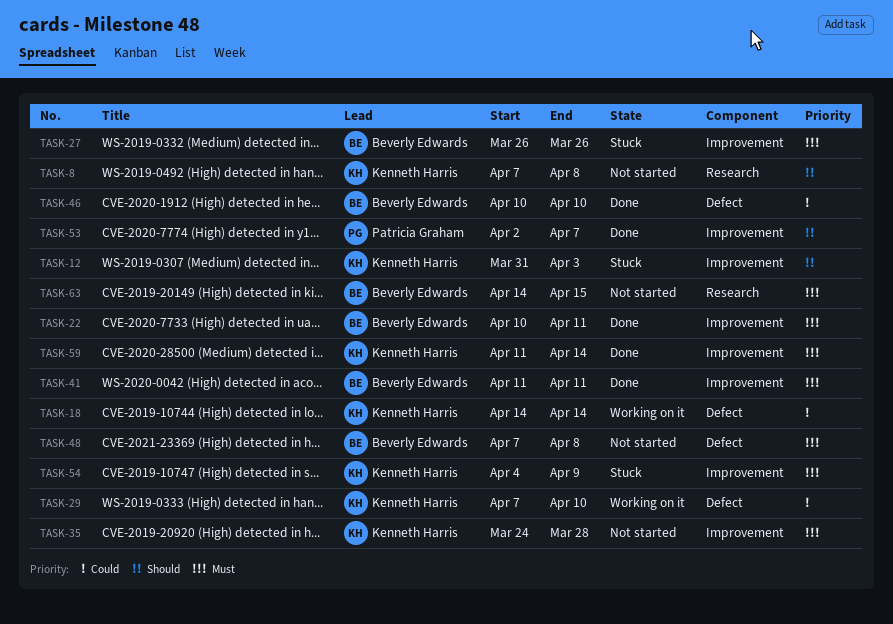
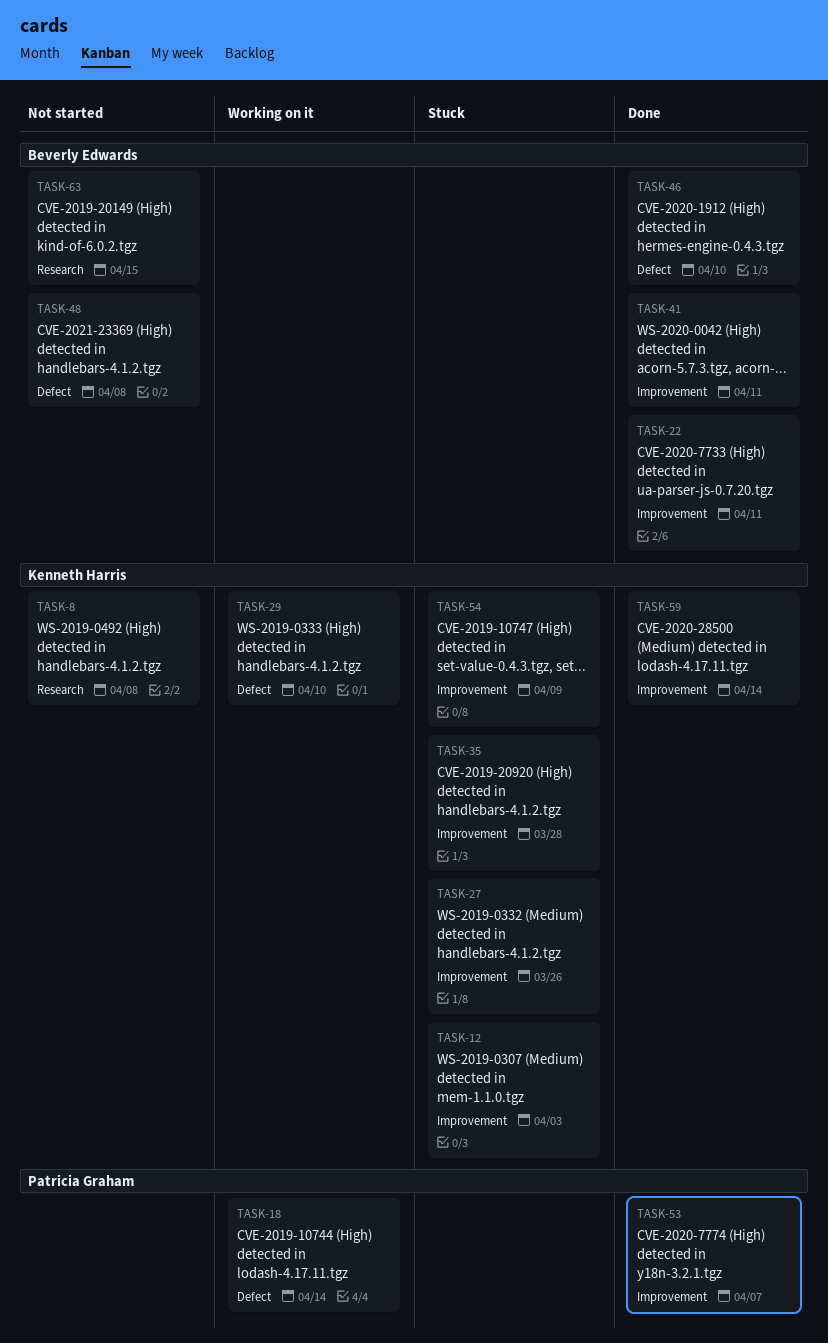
TASK-18, owner: Kenneth Harris -> Patricia Graham
TASK-27, owner: Beverly Edwards -> Kenneth Harris
TASK-35, status: Not started -> Stuck

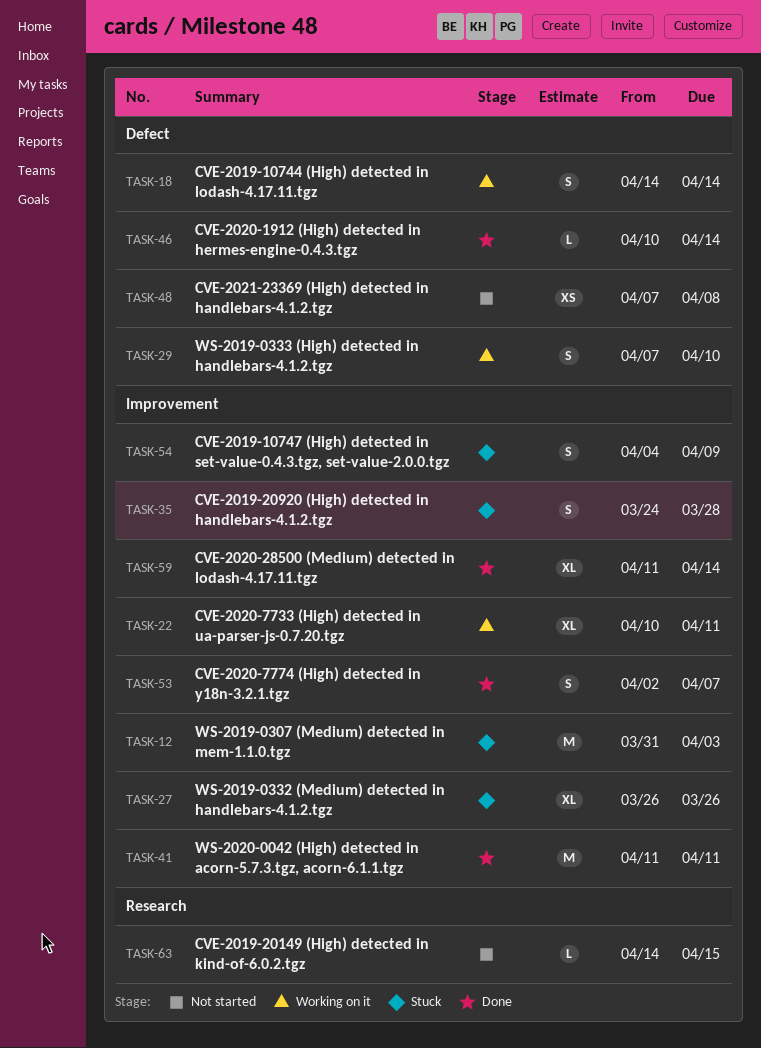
TASK-8: present -> none
TASK-22, status: Done -> Working on it
TASK-46, due: Apr 10 -> Apr 14

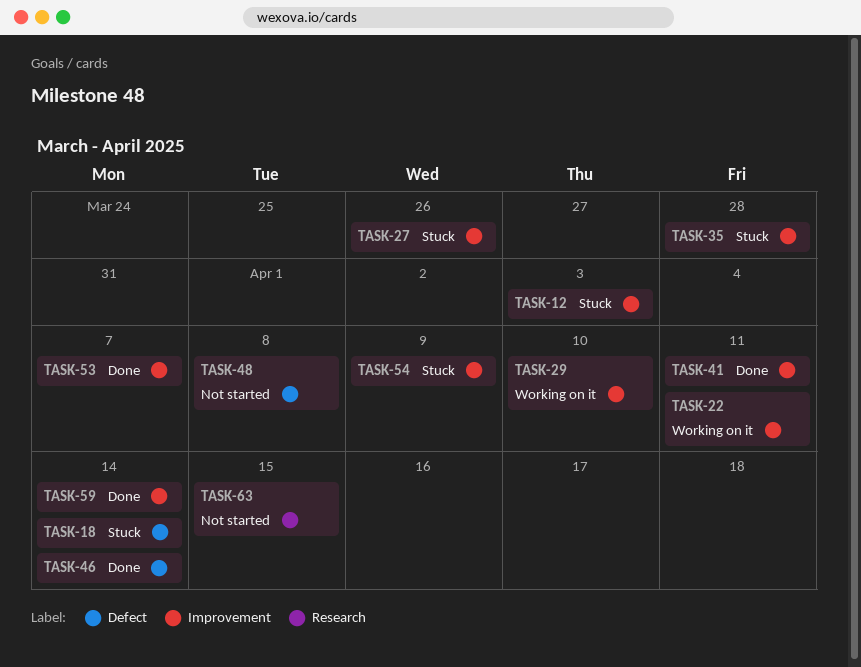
TASK-18, status: Working on it -> Stuck
TASK-29, label: Defect -> Improvement

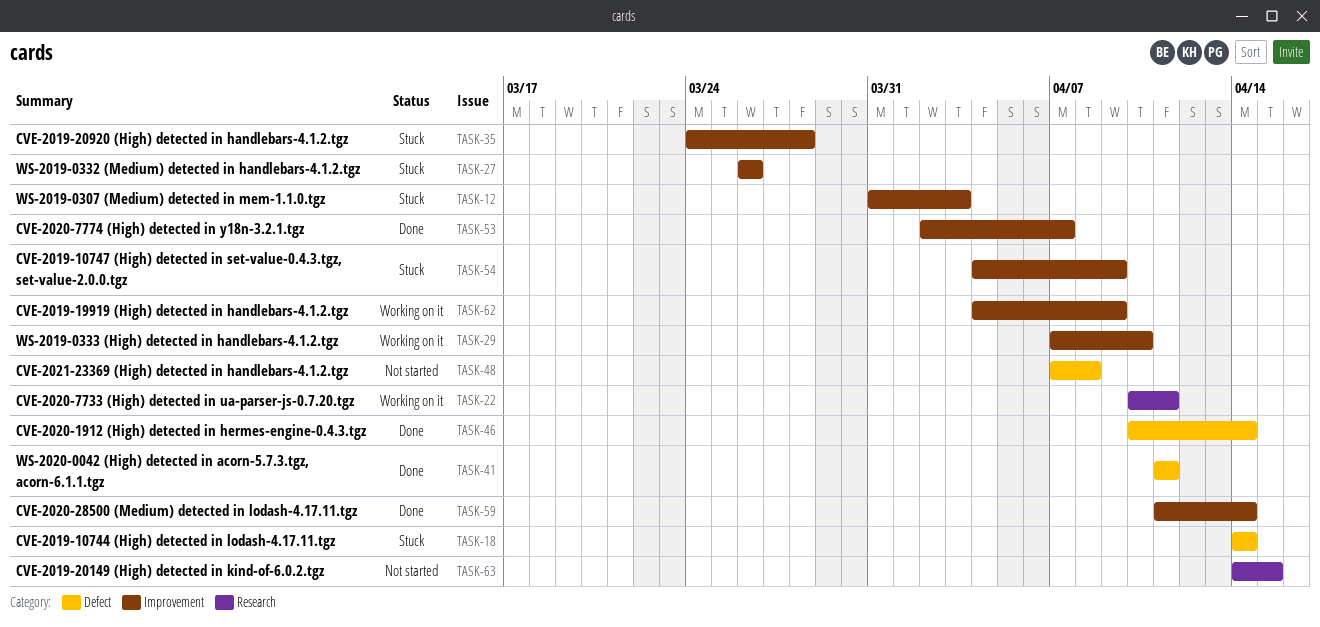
TASK-22, label: Improvement -> Research
TASK-41, label: Improvement -> Defect
TASK-62: none -> present

